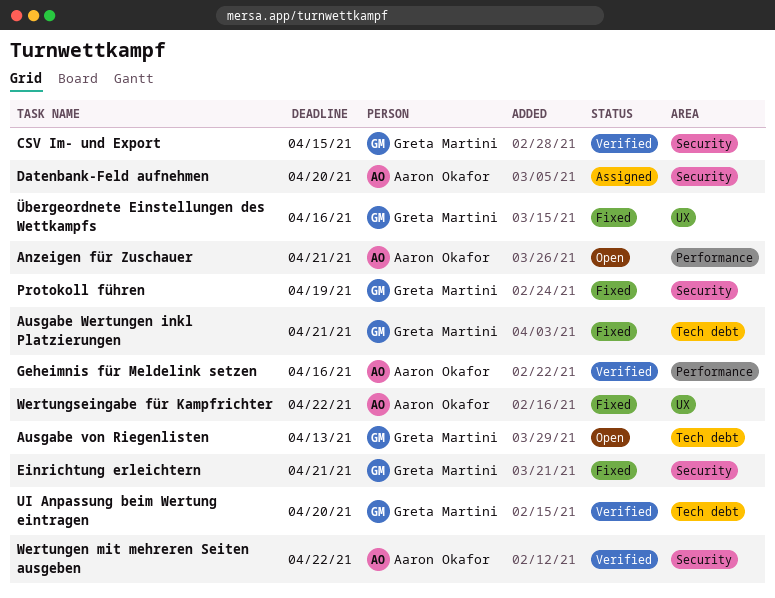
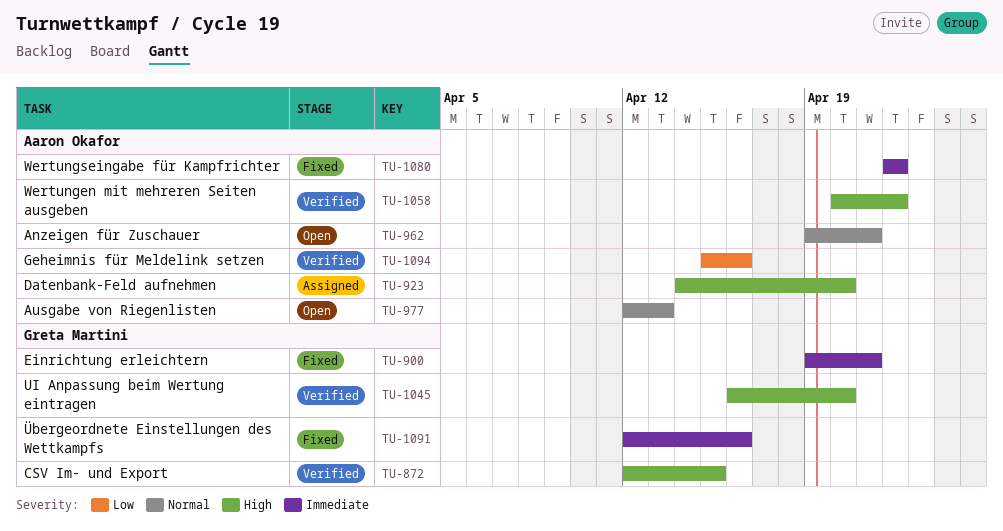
Ausgabe von Riegenlisten, owner: Greta Martini -> Aaron Okafor
Ausgabe Wertungen inkl Platzierungen: present -> none
Protokoll führen: present -> none

